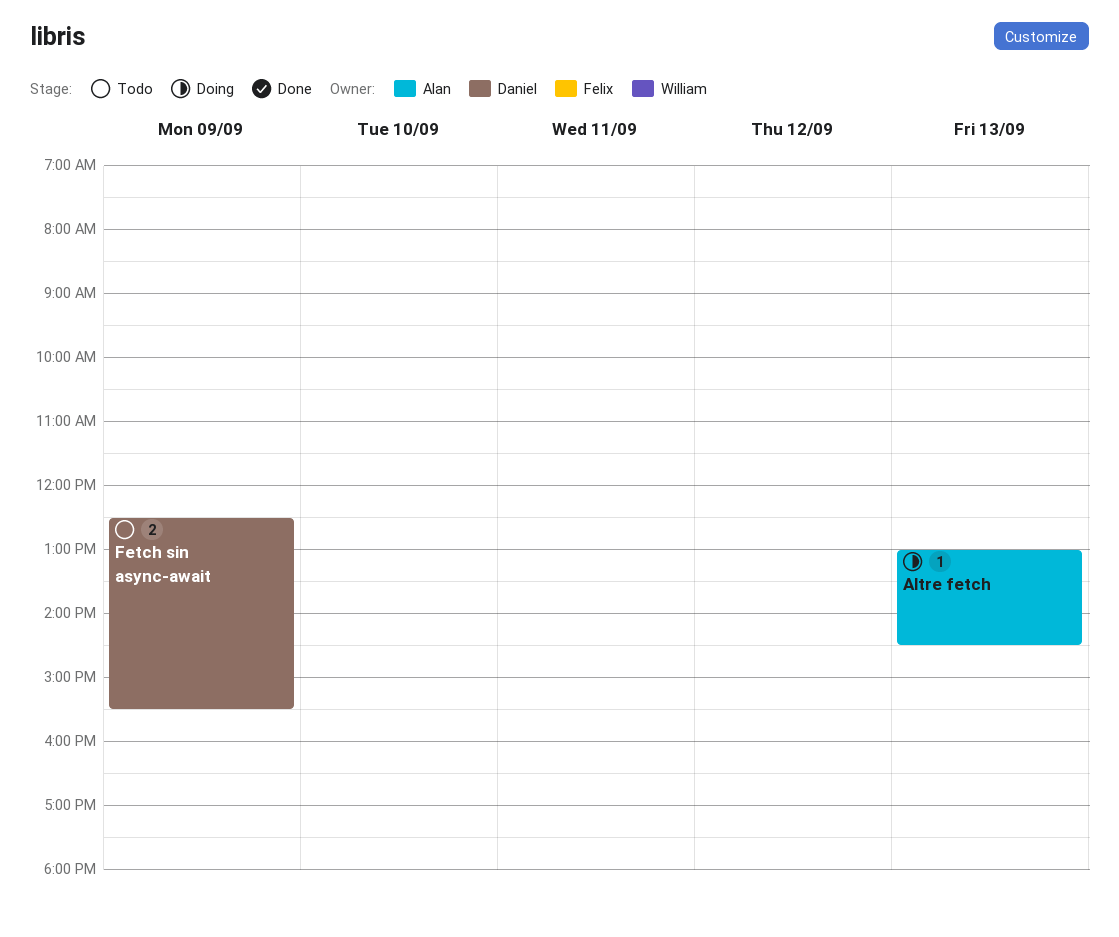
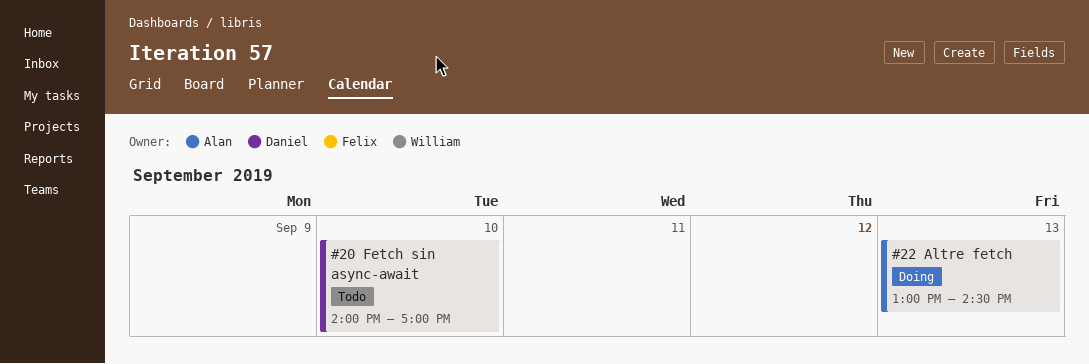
Fetch sin async-await, day: Sep 9 -> Sep 10
Fetch sin async-await, begins: 12:30 -> 14:00
Fetch sin async-await, ends: 15:30 -> 17:00

